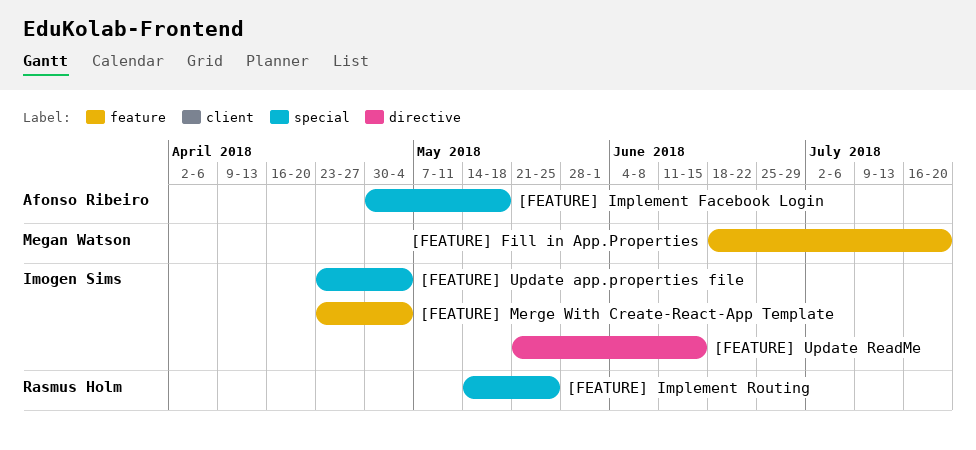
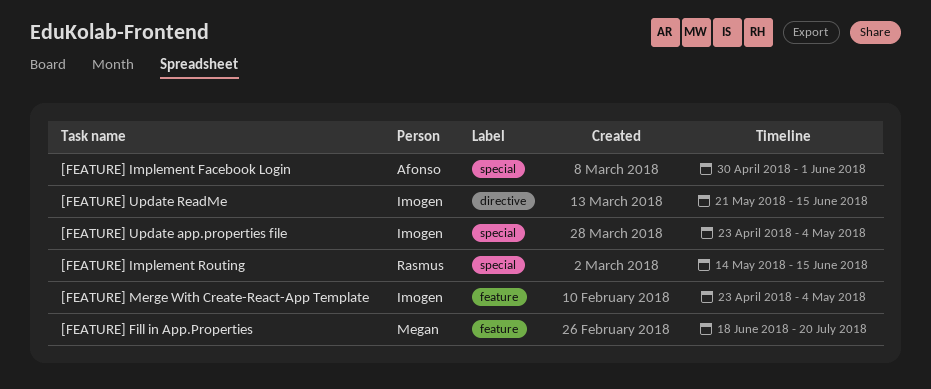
[FEATURE] Implement Facebook Login, due: May 18 -> Jun 1
[FEATURE] Implement Routing, due: May 25 -> Jun 15

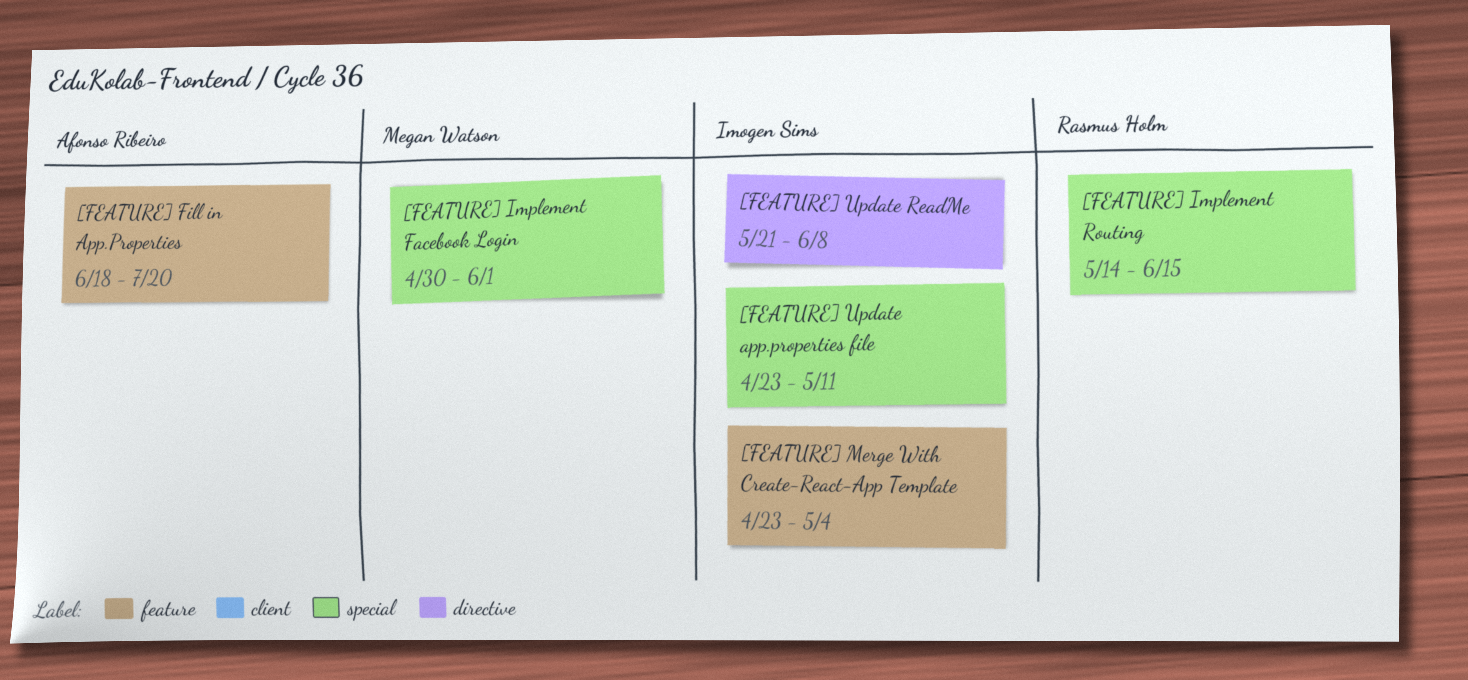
[FEATURE] Fill in App.Properties, owner: Megan Watson -> Afonso Ribeiro
[FEATURE] Implement Facebook Login, owner: Afonso Ribeiro -> Megan Watson
[FEATURE] Update app.properties file, due: May 4 -> May 11
[FEATURE] Update ReadMe, due: Jun 15 -> Jun 8

